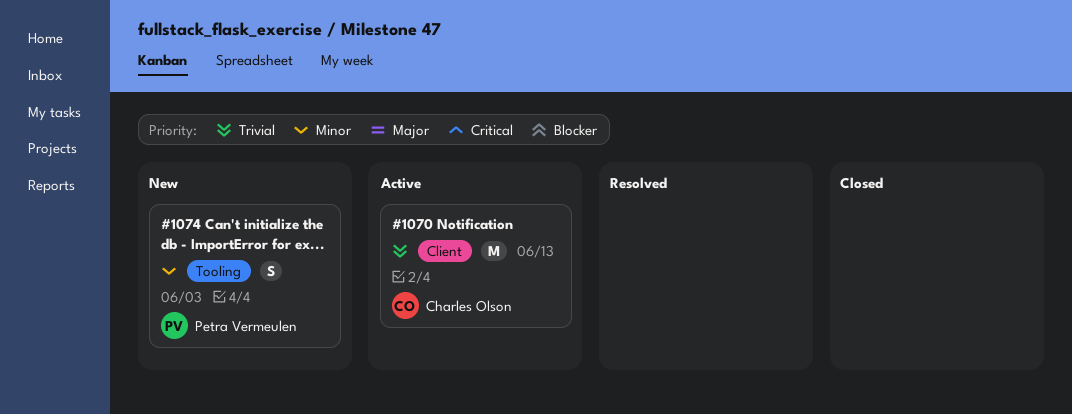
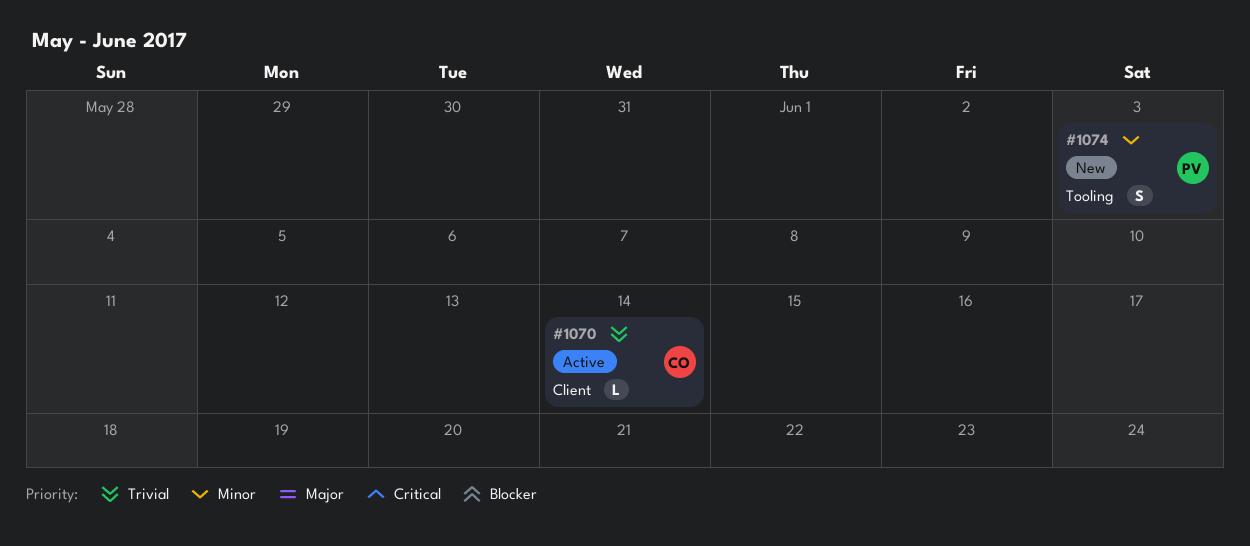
#1070, estimate: M -> L
#1070, due: Jun 13 -> Jun 14

